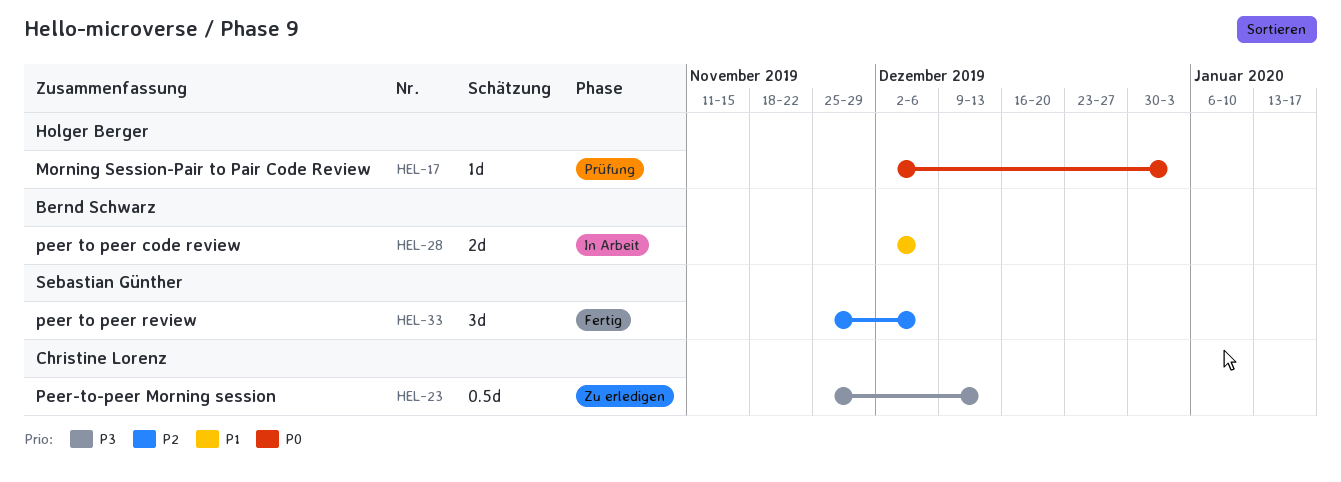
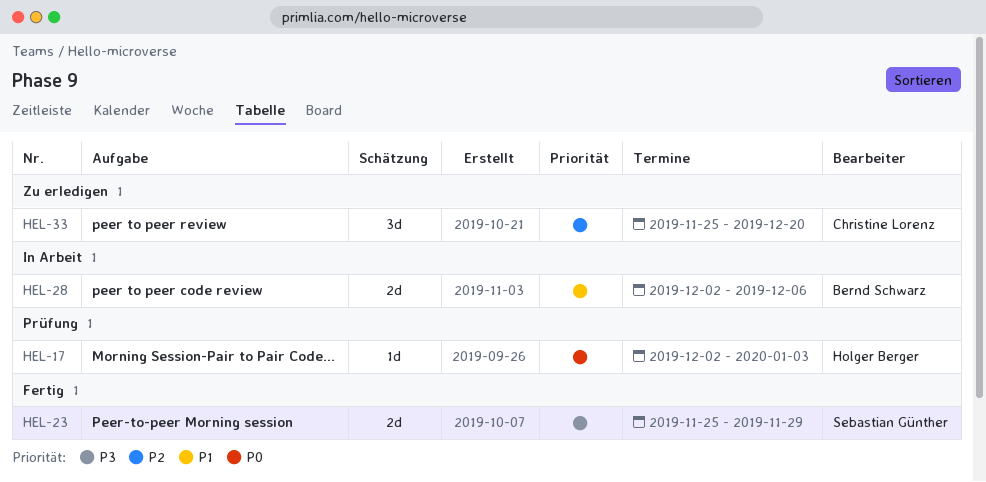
HEL-23, status: Zu erledigen -> Fertig
HEL-23, owner: Christine Lorenz -> Sebastian Günther
HEL-23, estimate: 0.5d -> 2d
HEL-23, due: Dec 13 -> Nov 29
HEL-33, status: Fertig -> Zu erledigen
HEL-33, owner: Sebastian Günther -> Christine Lorenz
HEL-33, due: Dec 6 -> Dec 20

